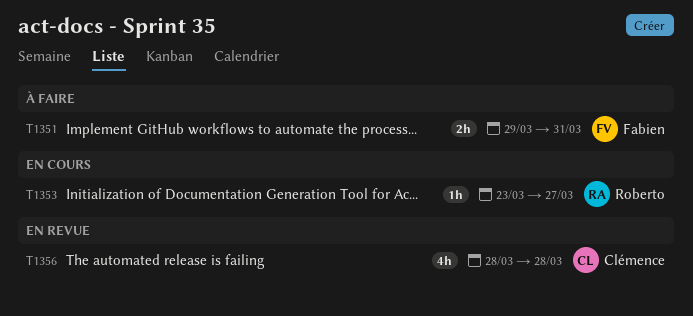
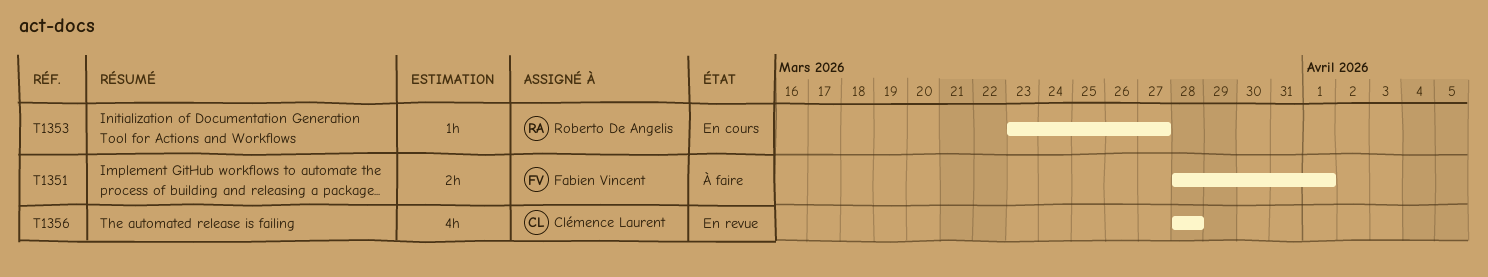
T1351, start: Mar 29 -> Mar 28
T1351, due: Mar 31 -> Apr 1

